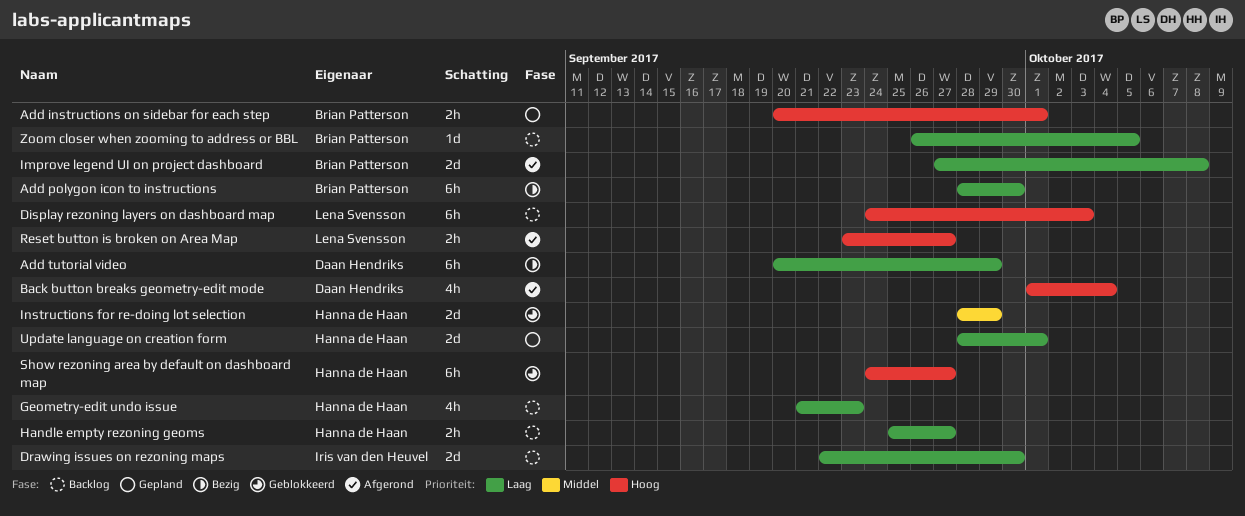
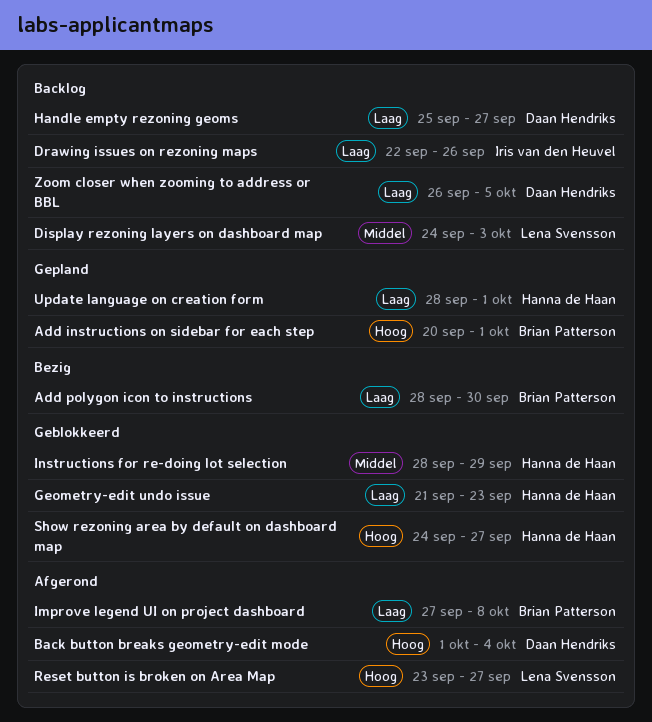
Add tutorial video: present -> none
Display rezoning layers on dashboard map, priority: Hoog -> Middel
Drawing issues on rezoning maps, due: Sep 30 -> Sep 26
Geometry-edit undo issue, status: Backlog -> Geblokkeerd
Handle empty rezoning geoms, owner: Hanna de Haan -> Daan Hendriks
Zoom closer when zooming to address or BBL, owner: Brian Patterson -> Daan Hendriks

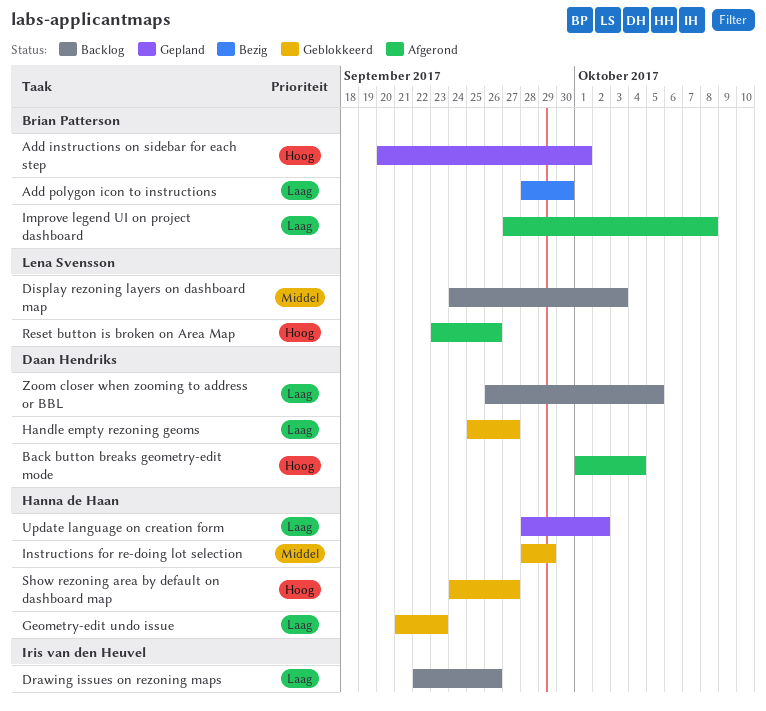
Handle empty rezoning geoms, status: Backlog -> Geblokkeerd
Reset button is broken on Area Map, due: Sep 27 -> Sep 26
Update language on creation form, due: Oct 1 -> Oct 2

